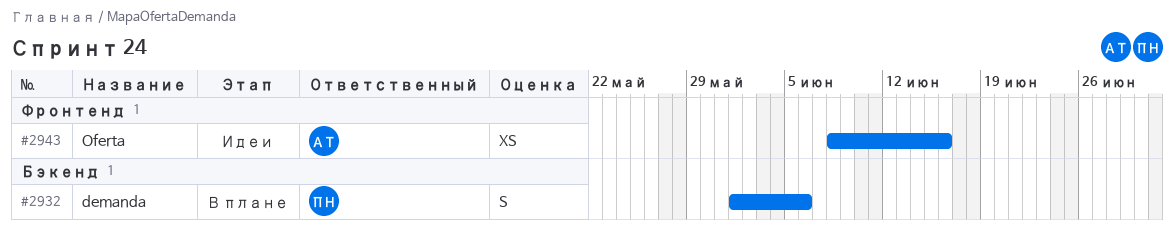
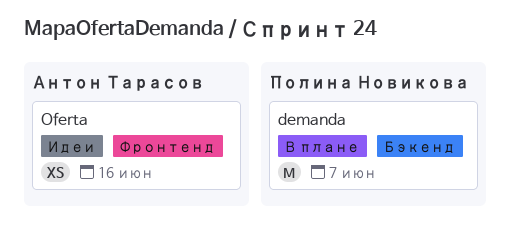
demanda, estimate: S -> M
demanda, due: Jun 6 -> Jun 7

